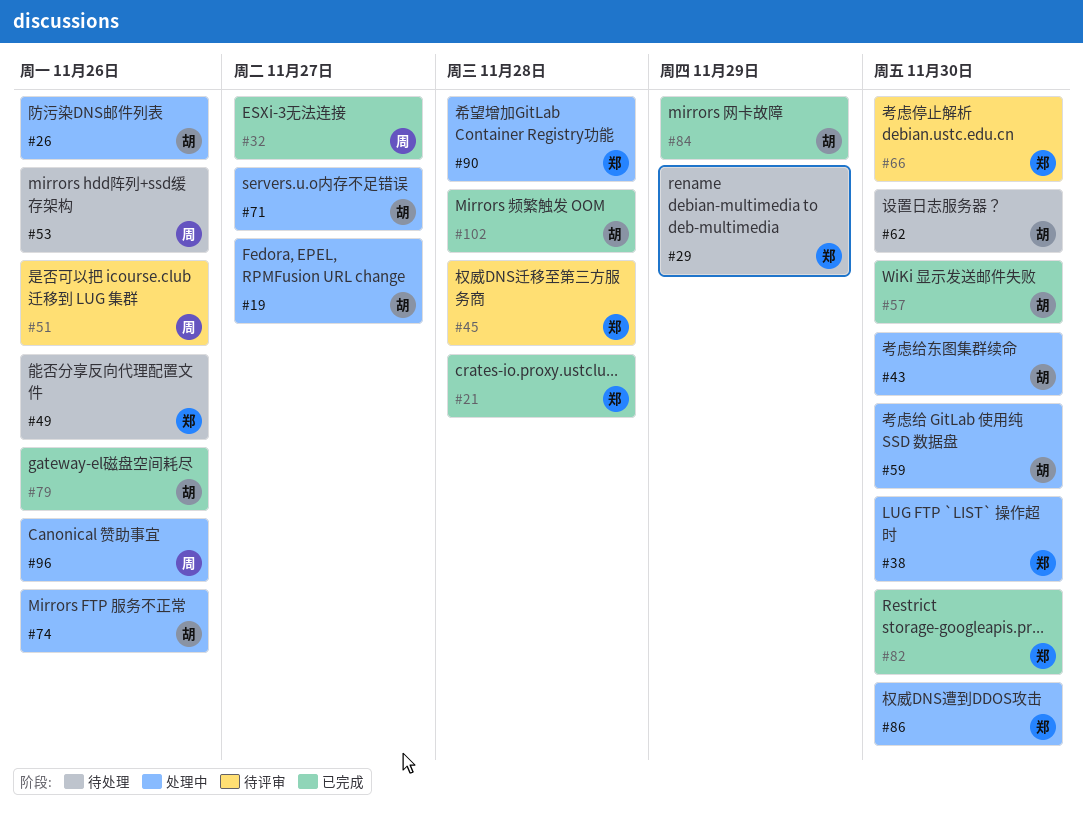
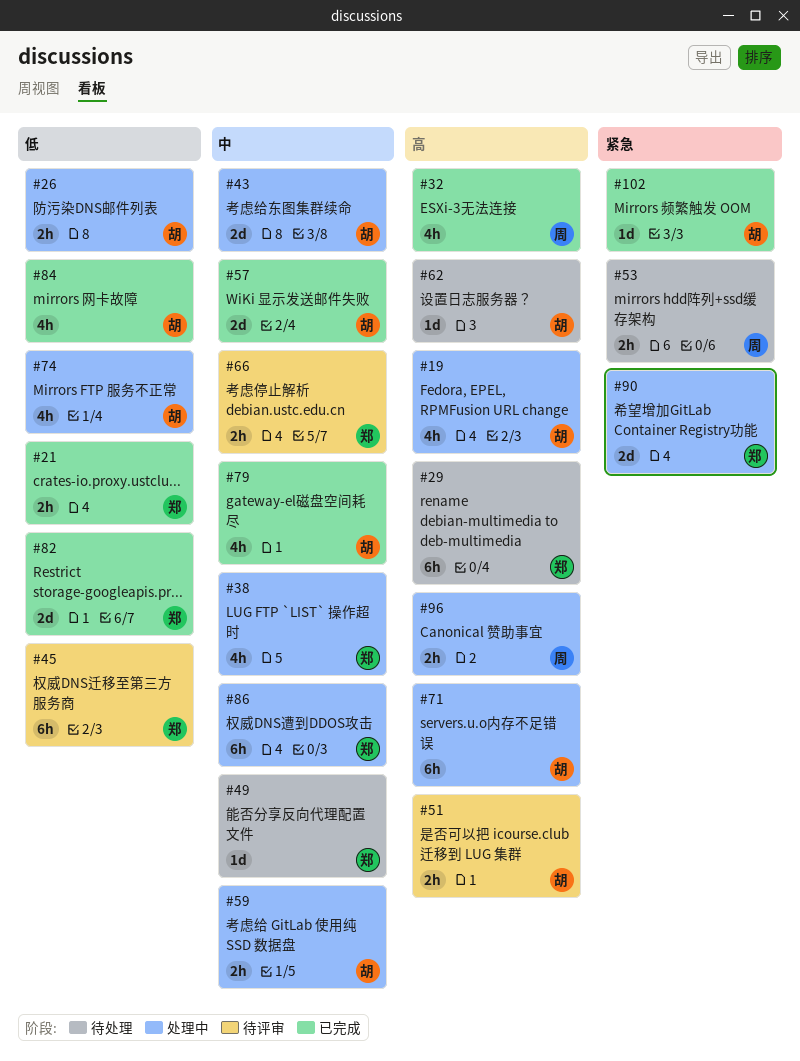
#51, owner: 周 -> 胡

